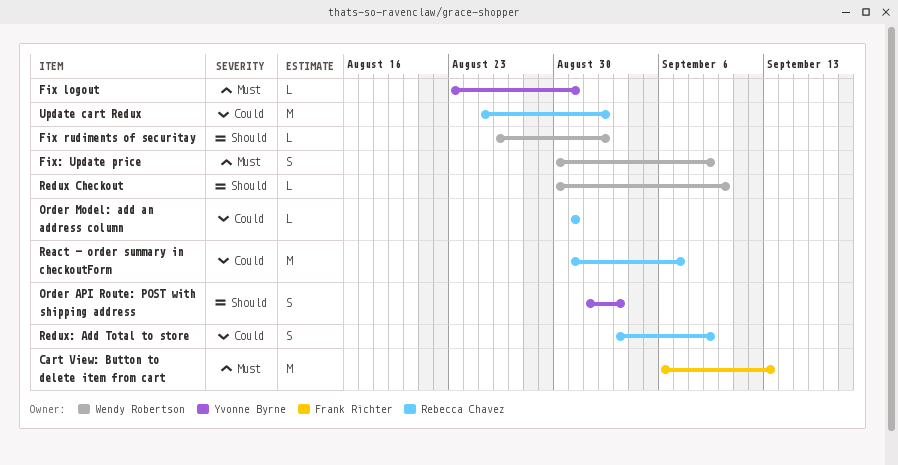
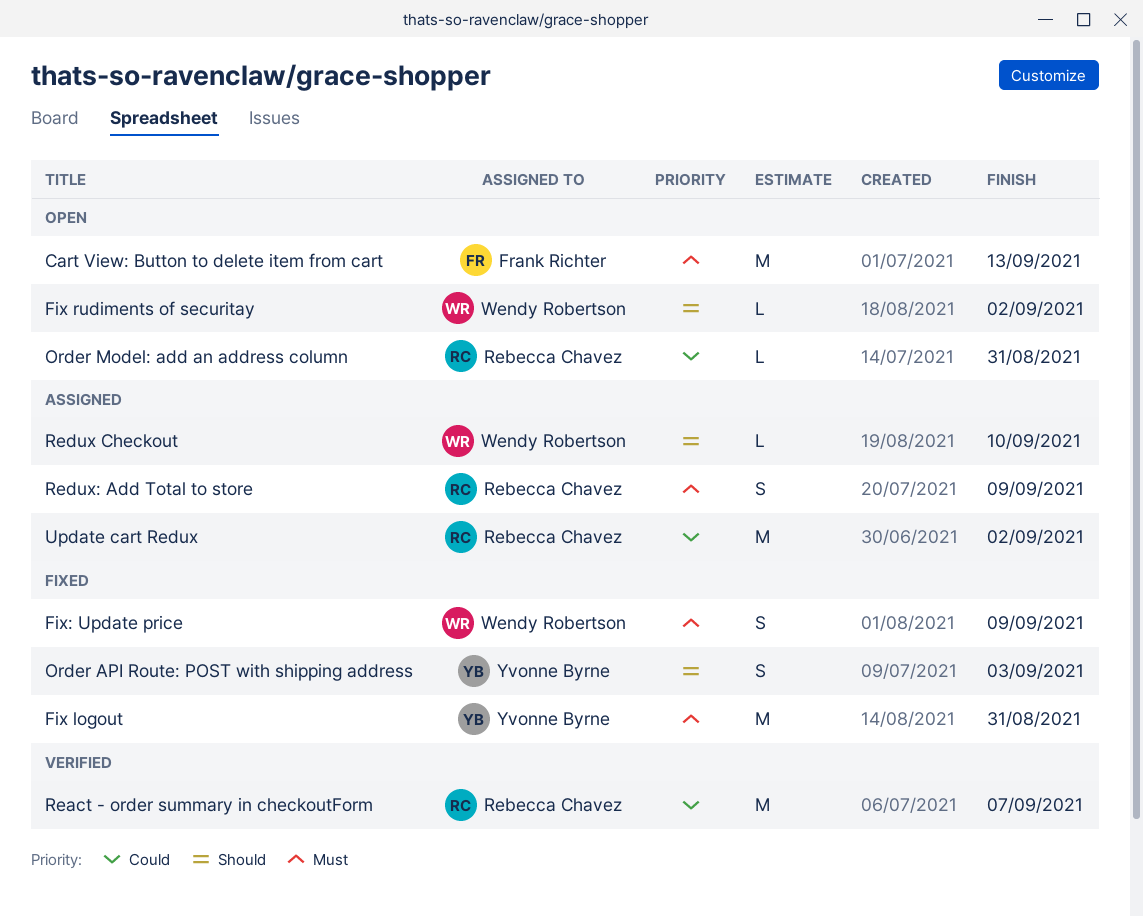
Fix logout, estimate: L -> M
Redux: Add Total to store, priority: Could -> Must

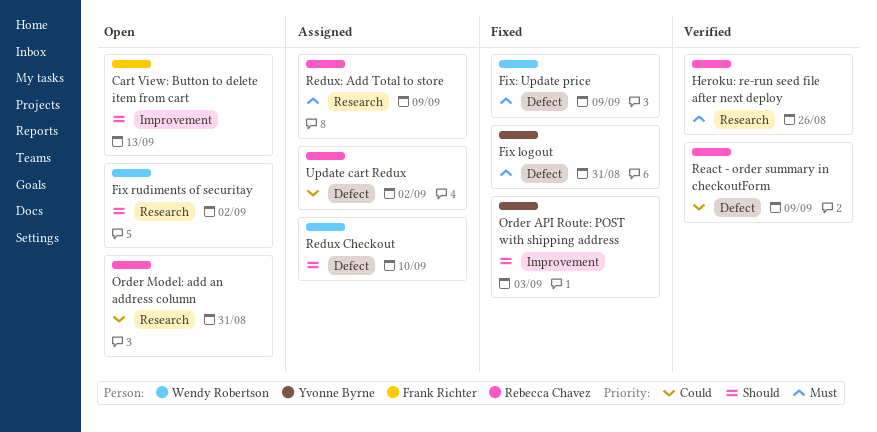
Cart View: Button to delete item from cart, priority: Must -> Should
Heroku: re-run seed file after next deploy: none -> present
React - order summary in checkoutForm, due: Sep 7 -> Sep 9

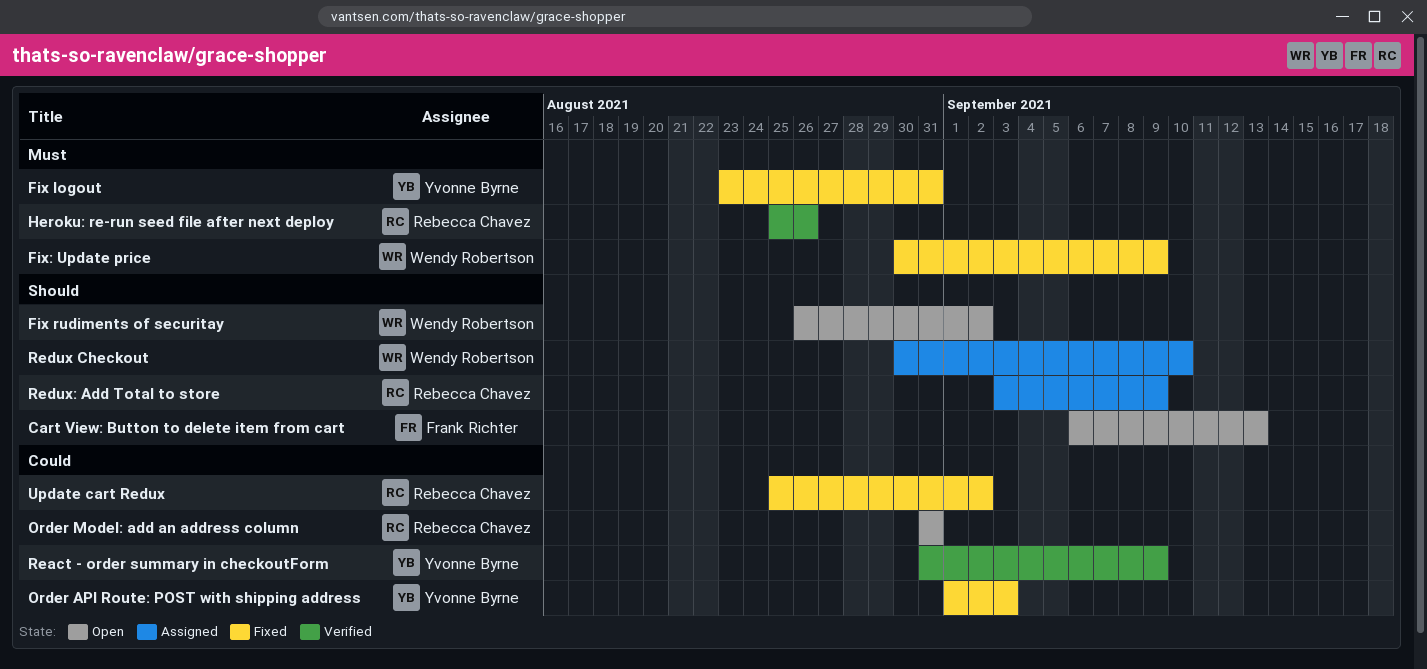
Order API Route: POST with shipping address, priority: Should -> Could
React - order summary in checkoutForm, owner: Rebecca Chavez -> Yvonne Byrne
Redux: Add Total to store, priority: Must -> Should
Update cart Redux, status: Assigned -> Fixed

